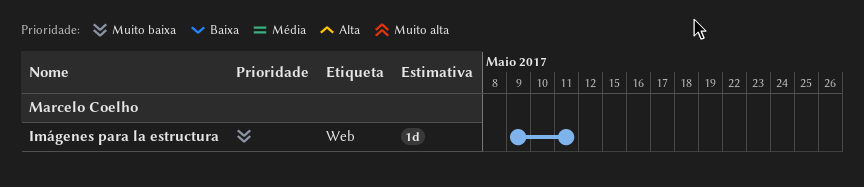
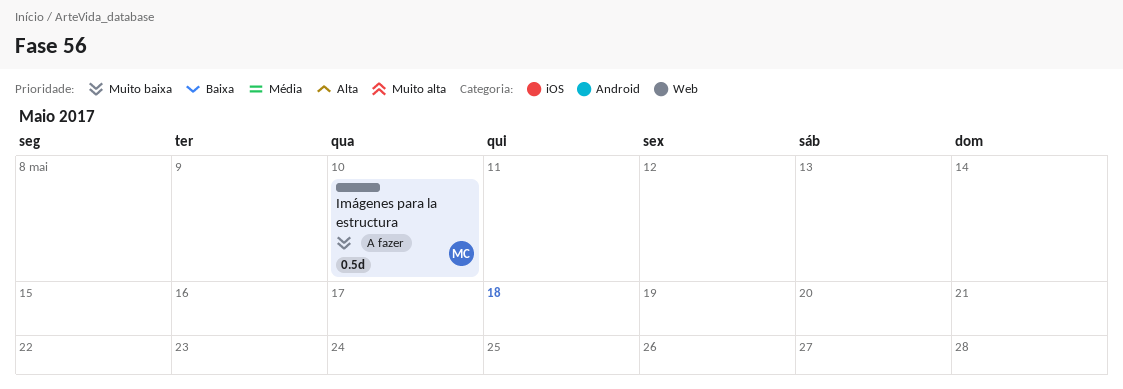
Imágenes para la estructura, estimate: 1d -> 0.5d
Imágenes para la estructura, due: May 11 -> May 10

